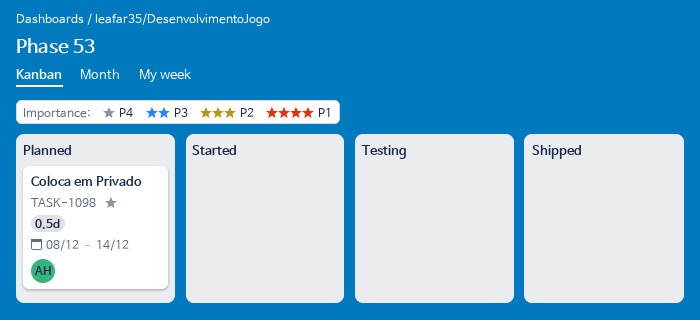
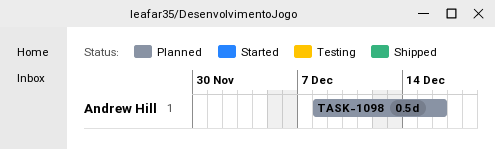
TASK-1098, due: Dec 14 -> Dec 16

